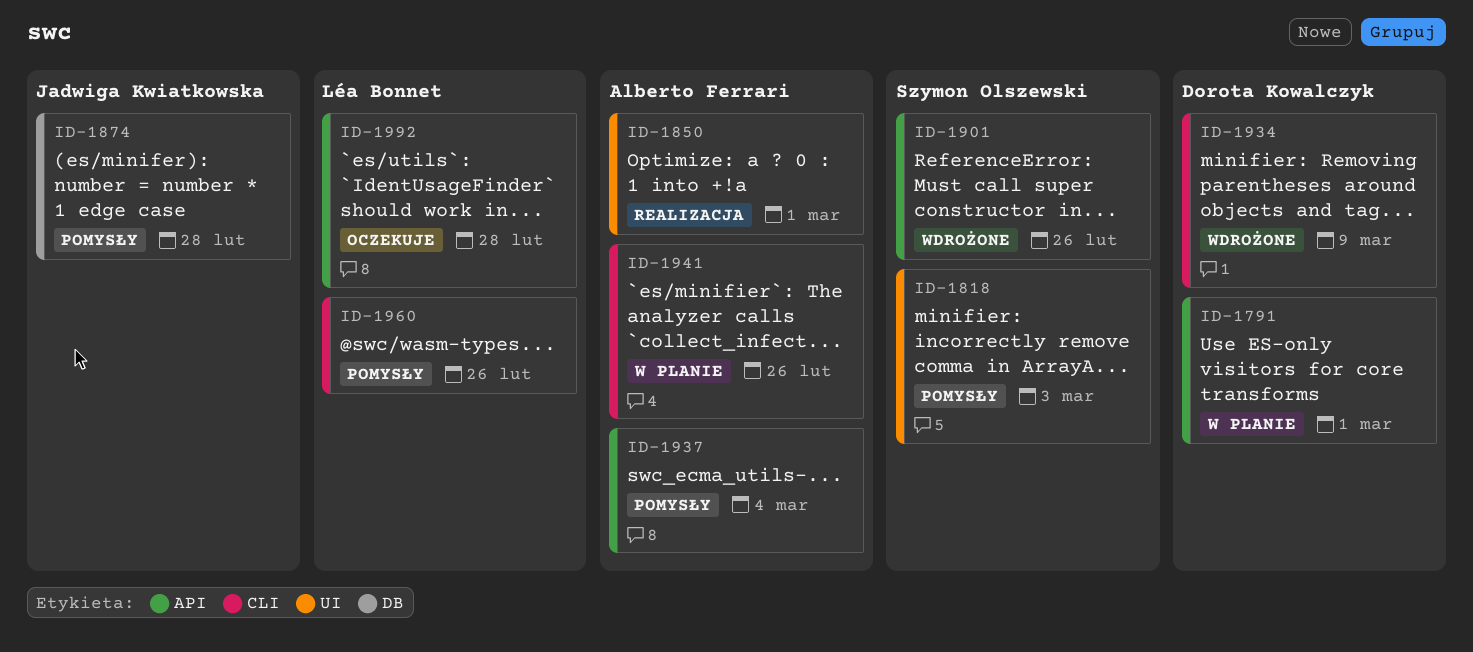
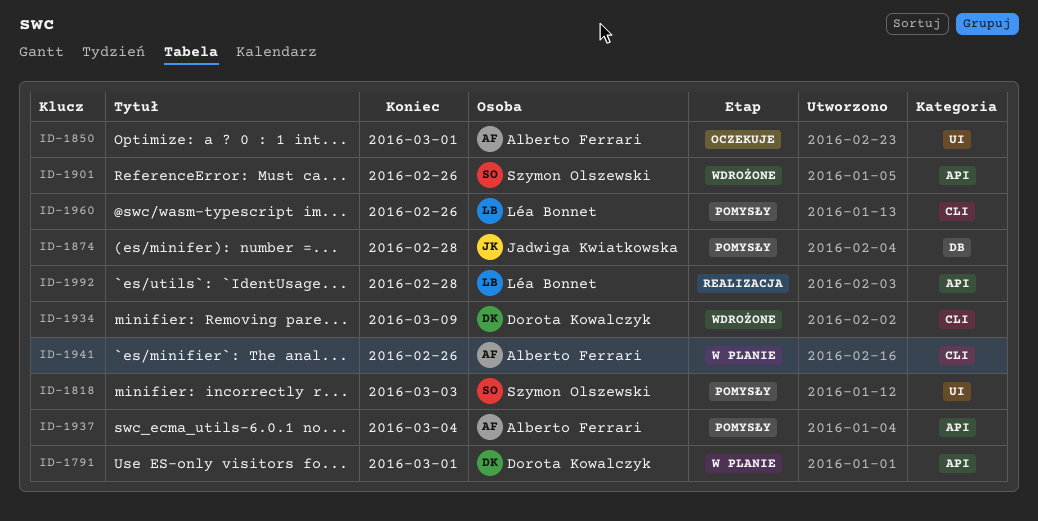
ID-1850, status: Realizacja -> Oczekuje
ID-1992, status: Oczekuje -> Realizacja

